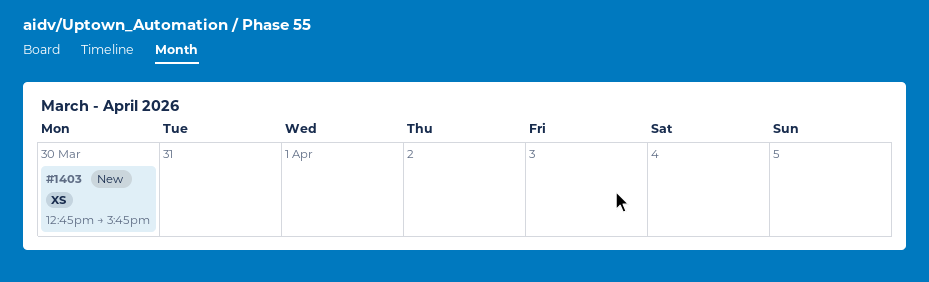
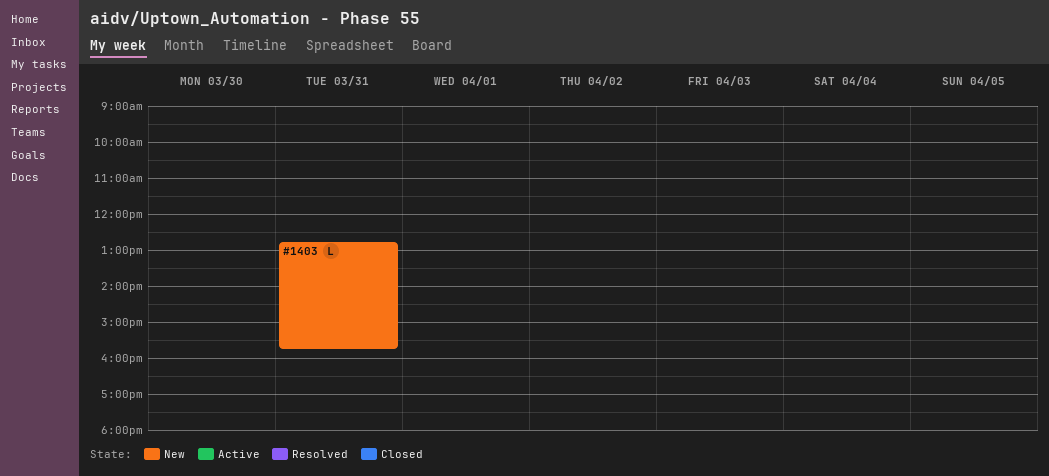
#1403, estimate: XS -> L
#1403, day: Mar 30 -> Mar 31

